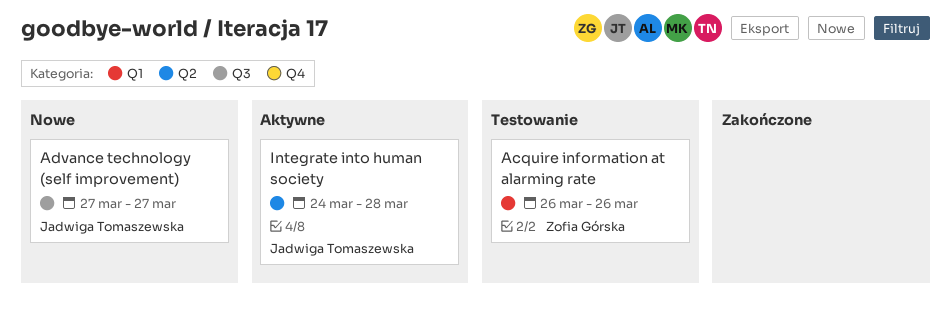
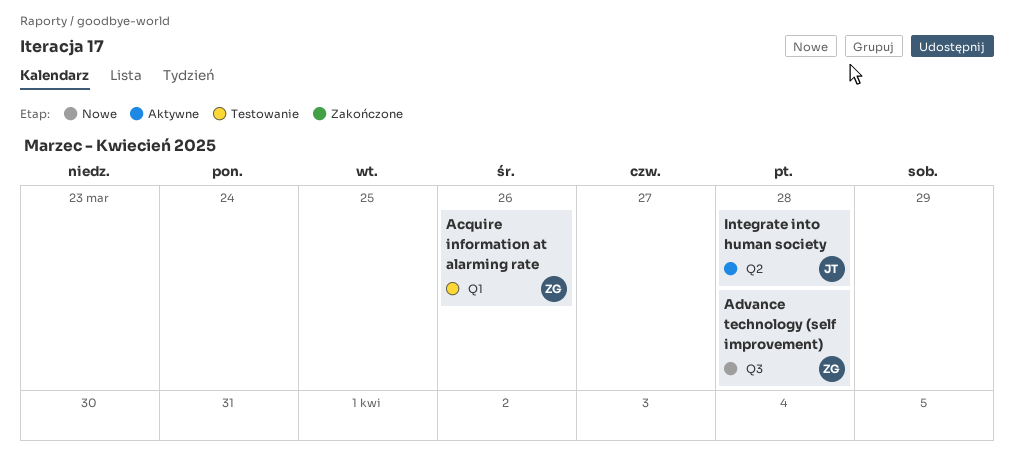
Advance technology (self improvement), owner: Jadwiga Tomaszewska -> Zofia Górska
Advance technology (self improvement), due: Mar 27 -> Mar 28

